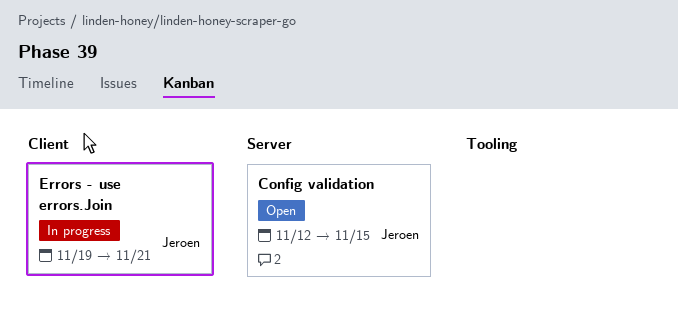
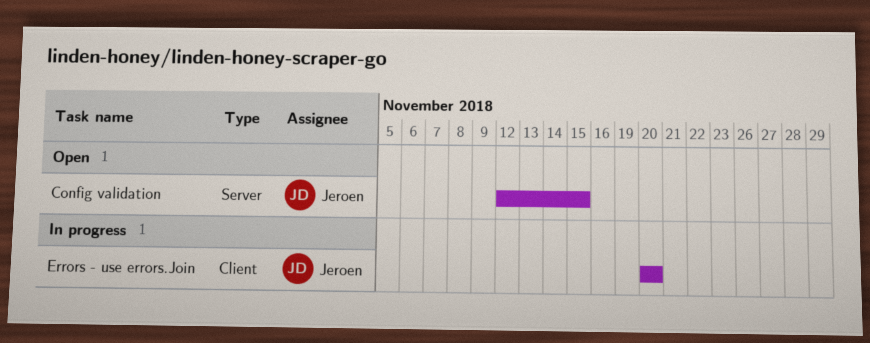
Errors - use errors.Join, start: Nov 19 -> Nov 20
Errors - use errors.Join, due: Nov 21 -> Nov 20

